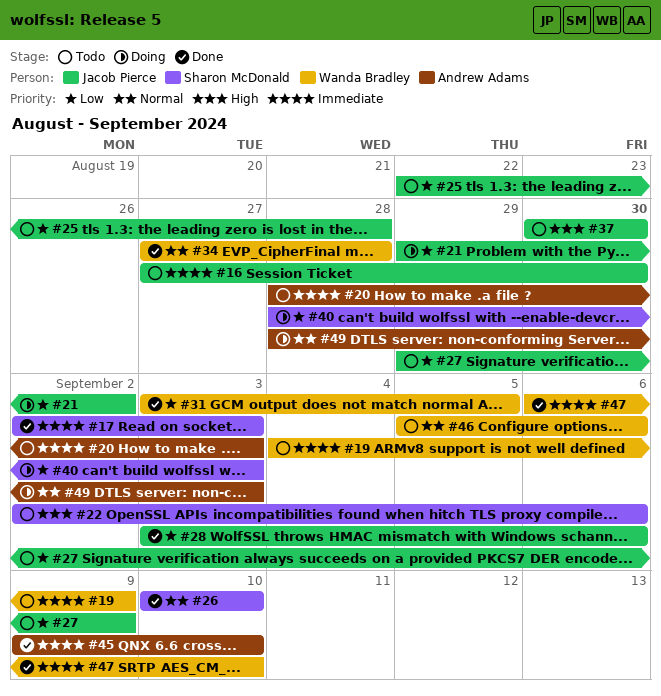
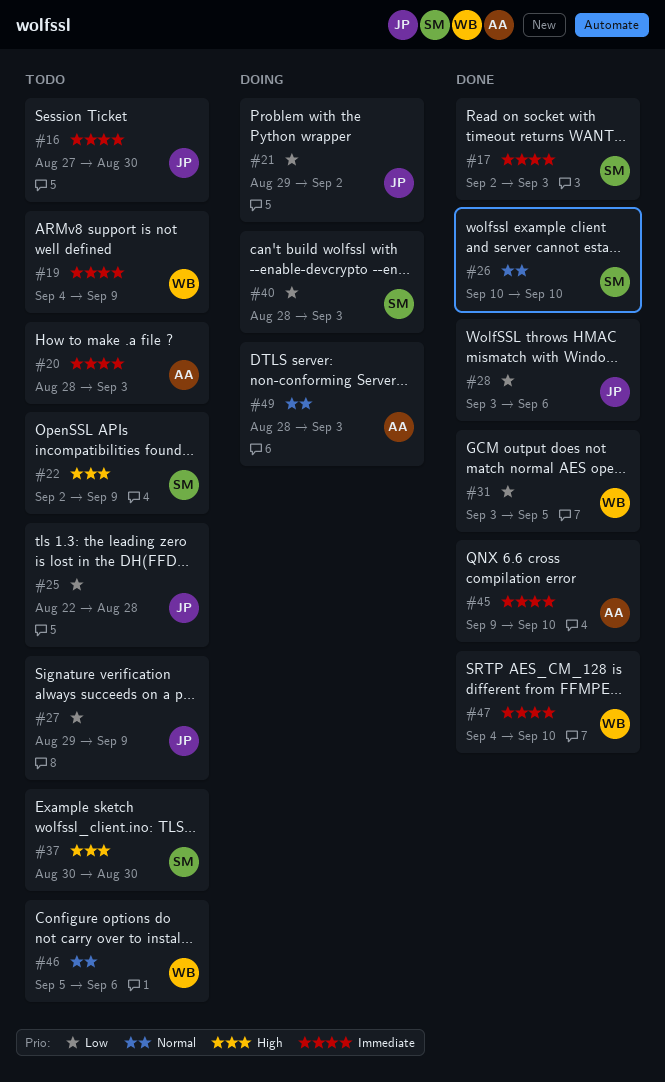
#22, due: Sep 6 -> Sep 9
#34: present -> none
#37, owner: Jacob Pierce -> Sharon McDonald
#47, start: Sep 6 -> Sep 4

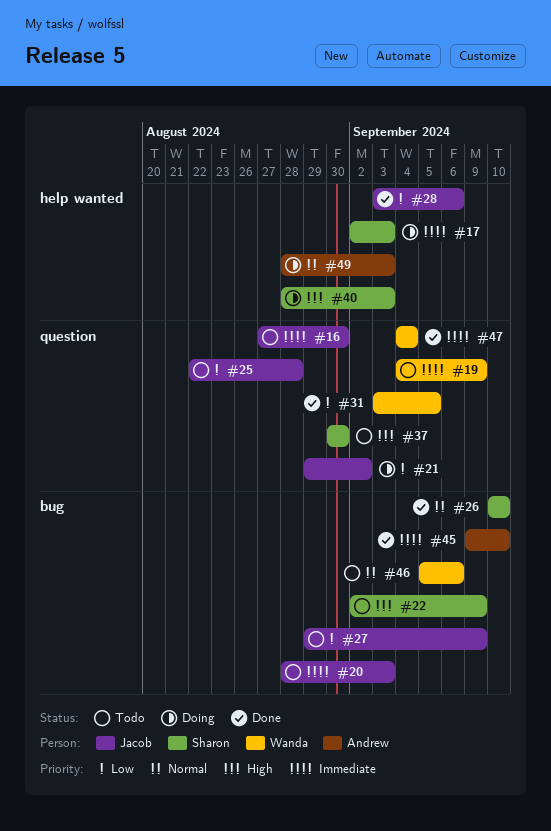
#17, status: Done -> Doing
#20, owner: Andrew -> Jacob
#40, priority: Low -> High
#47, due: Sep 10 -> Sep 4

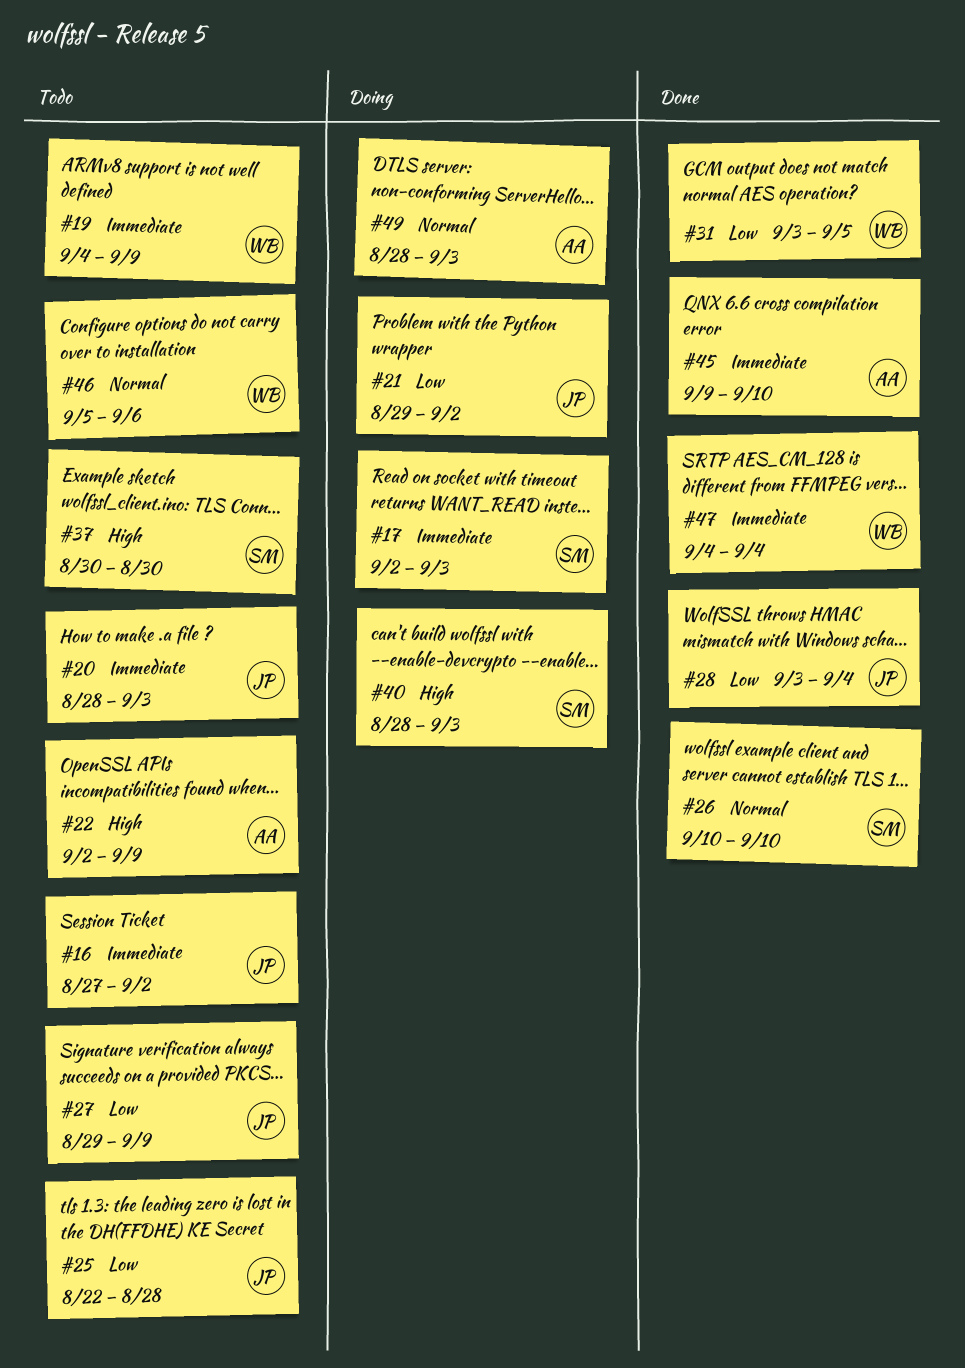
#16, due: Aug 30 -> Sep 2
#22, owner: Sharon -> Andrew
#28, due: Sep 6 -> Sep 4

